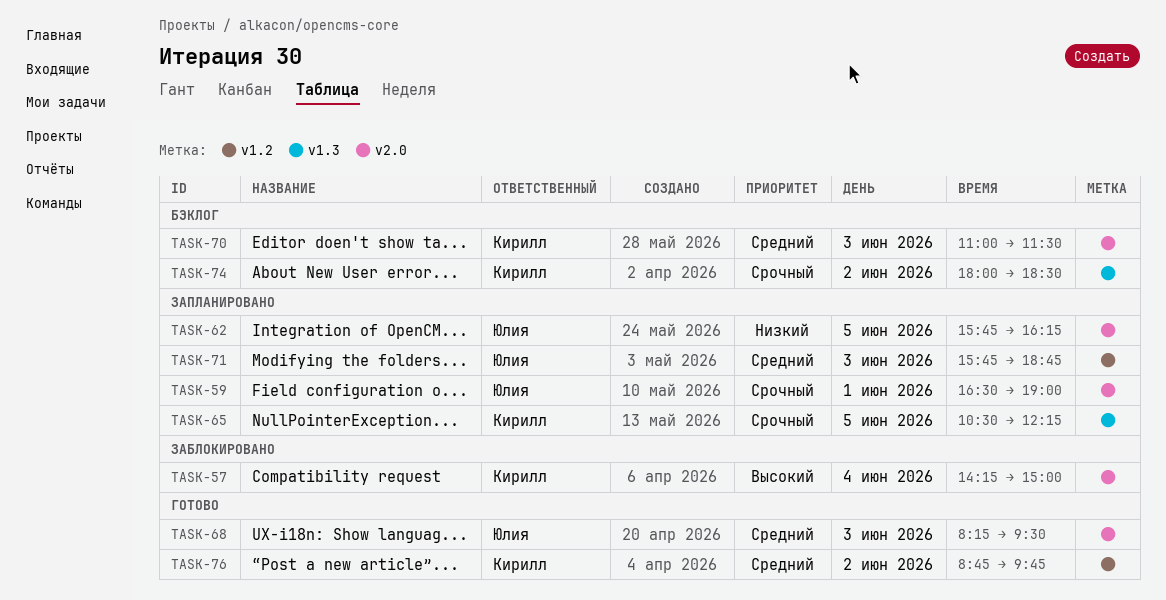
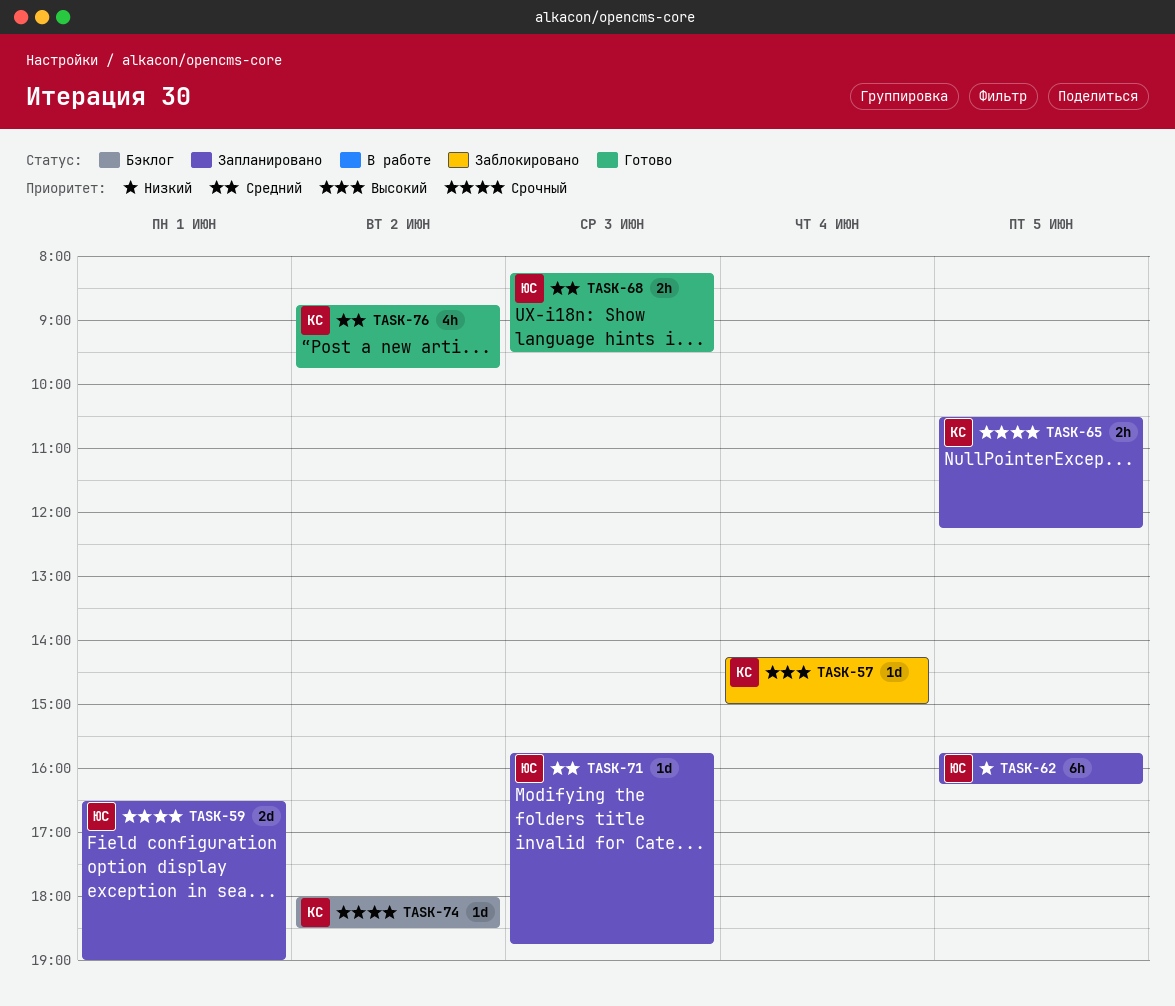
TASK-70: present -> none

